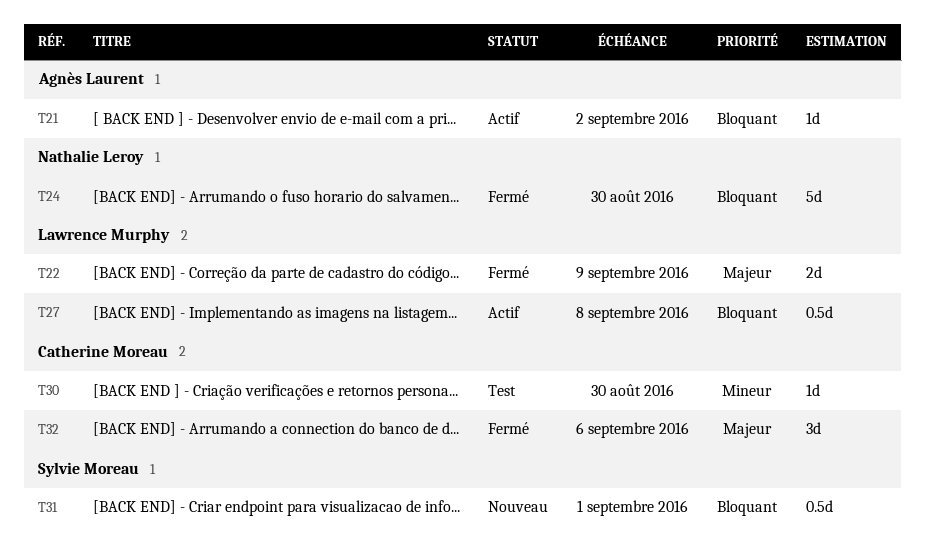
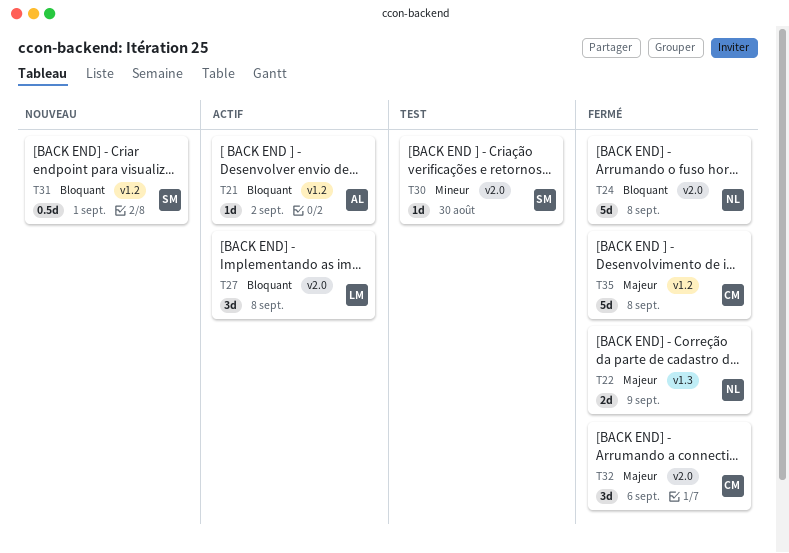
T22, owner: Lawrence Murphy -> Nathalie Leroy
T24, due: Aug 30 -> Sep 8
T27, estimate: 0.5d -> 3d
T30, owner: Catherine Moreau -> Sylvie Moreau
T35: none -> present

